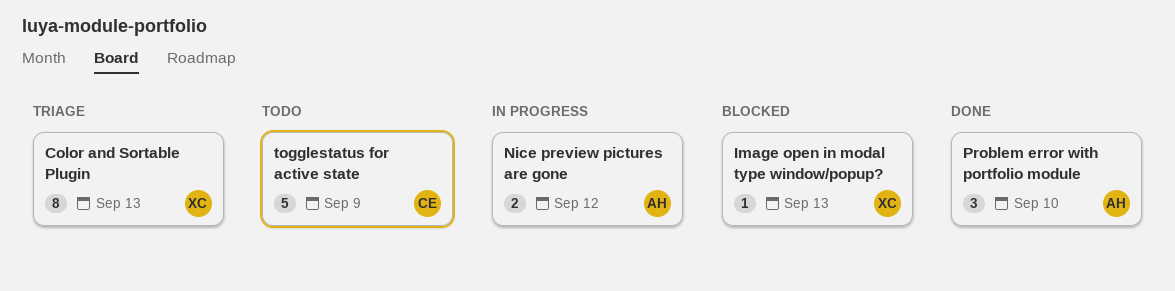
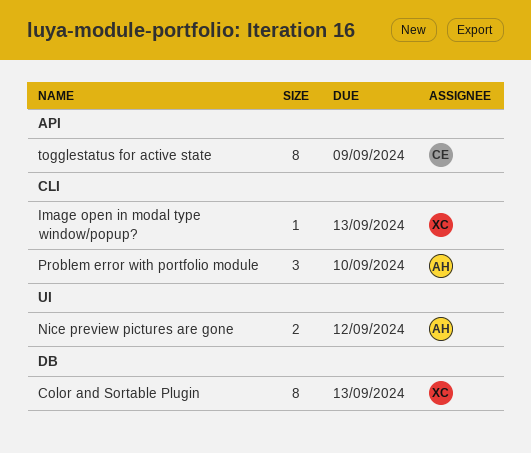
togglestatus for active state, estimate: 5 -> 8

